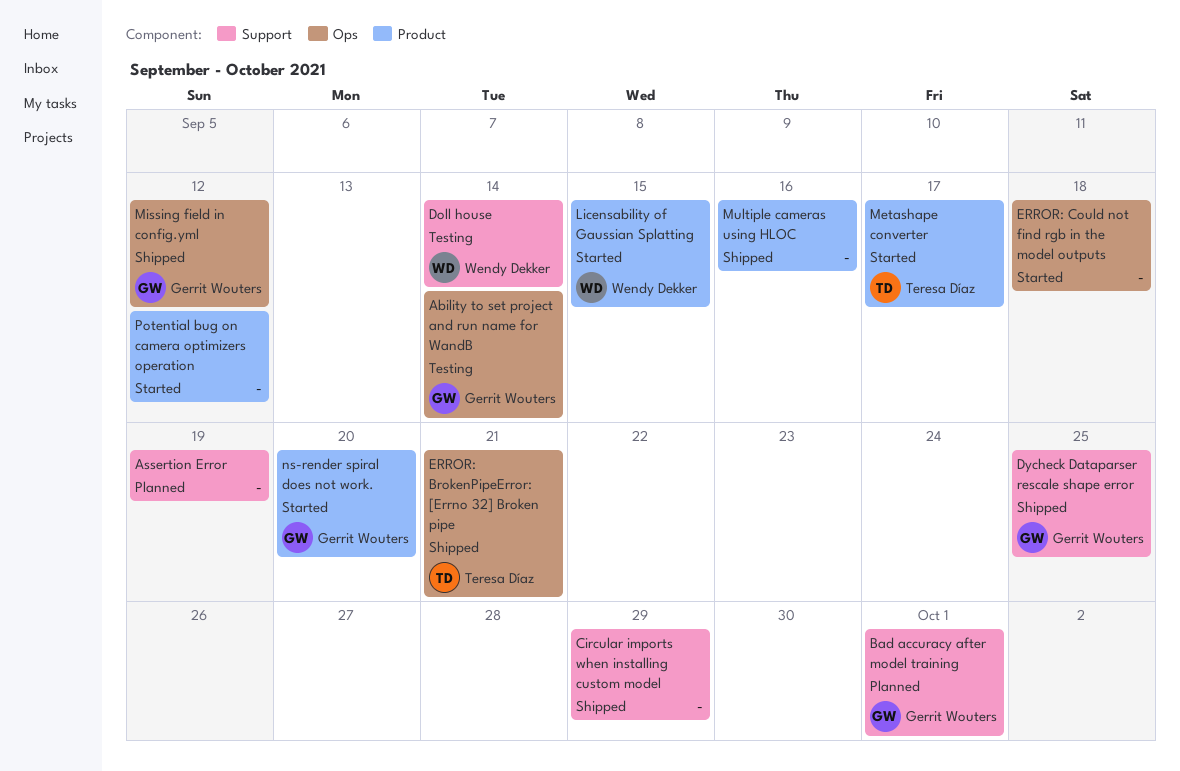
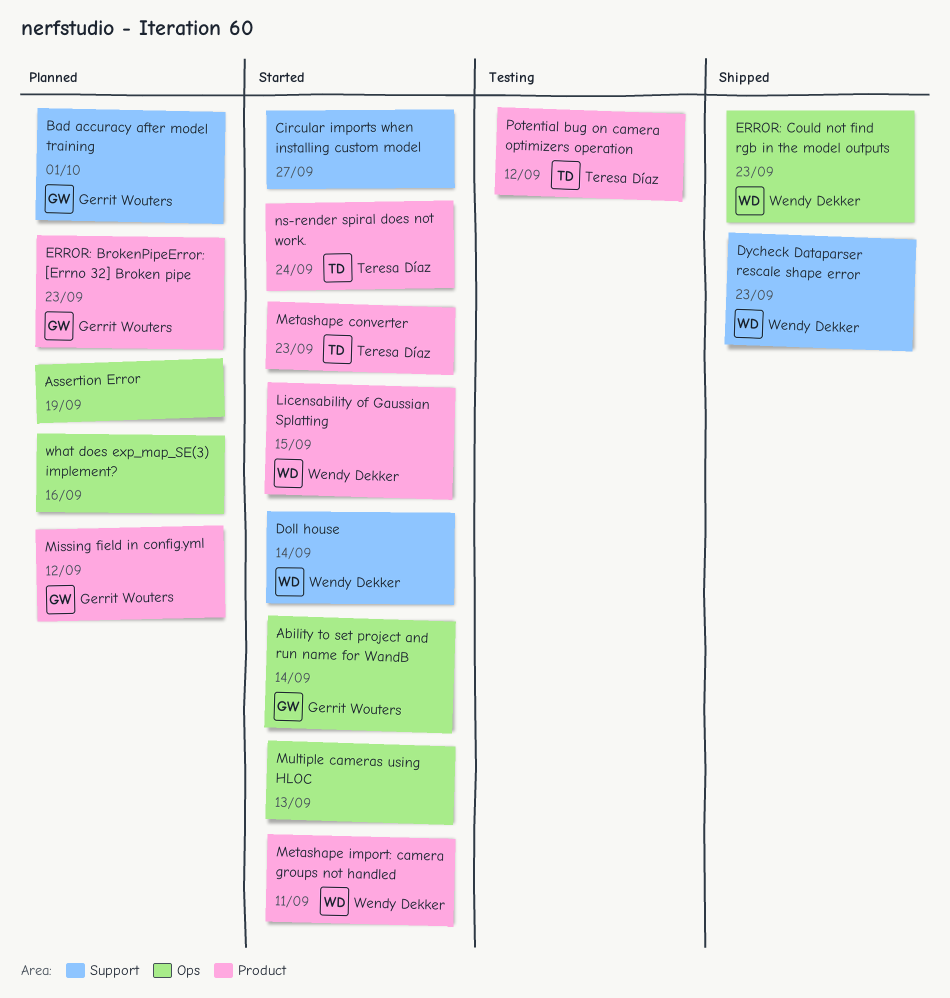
Ability to set project and run name for WandB, status: Testing -> Started
Assertion Error, label: Support -> Ops
Circular imports when installing custom model, status: Shipped -> Started
Circular imports when installing custom model, due: Sep 29 -> Sep 27
Doll house, status: Testing -> Started
Dycheck Dataparser rescale shape error, owner: Gerrit Wouters -> Wendy Dekker
Dycheck Dataparser rescale shape error, due: Sep 25 -> Sep 23
ERROR: BrokenPipeError: [Errno 32] Broken pipe, status: Shipped -> Planned
ERROR: BrokenPipeError: [Errno 32] Broken pipe, owner: Teresa Díaz -> Gerrit Wouters
ERROR: BrokenPipeError: [Errno 32] Broken pipe, label: Ops -> Product
ERROR: BrokenPipeError: [Errno 32] Broken pipe, due: Sep 21 -> Sep 23
ERROR: Could not find rgb in the model outputs, status: Started -> Shipped
ERROR: Could not find rgb in the model outputs, owner: none -> Wendy Dekker
ERROR: Could not find rgb in the model outputs, due: Sep 18 -> Sep 23
Metashape converter, due: Sep 17 -> Sep 23
Metashape import: camera groups not handled: none -> present
Missing field in config.yml, status: Shipped -> Planned
Missing field in config.yml, label: Ops -> Product
Multiple cameras using HLOC, status: Shipped -> Started
Multiple cameras using HLOC, label: Product -> Ops
Multiple cameras using HLOC, due: Sep 16 -> Sep 13
ns-render spiral does not work., owner: Gerrit Wouters -> Teresa Díaz
ns-render spiral does not work., due: Sep 20 -> Sep 24
Potential bug on camera optimizers operation, status: Started -> Testing
Potential bug on camera optimizers operation, owner: none -> Teresa Díaz
what does exp_map_SE(3) implement?: none -> present

